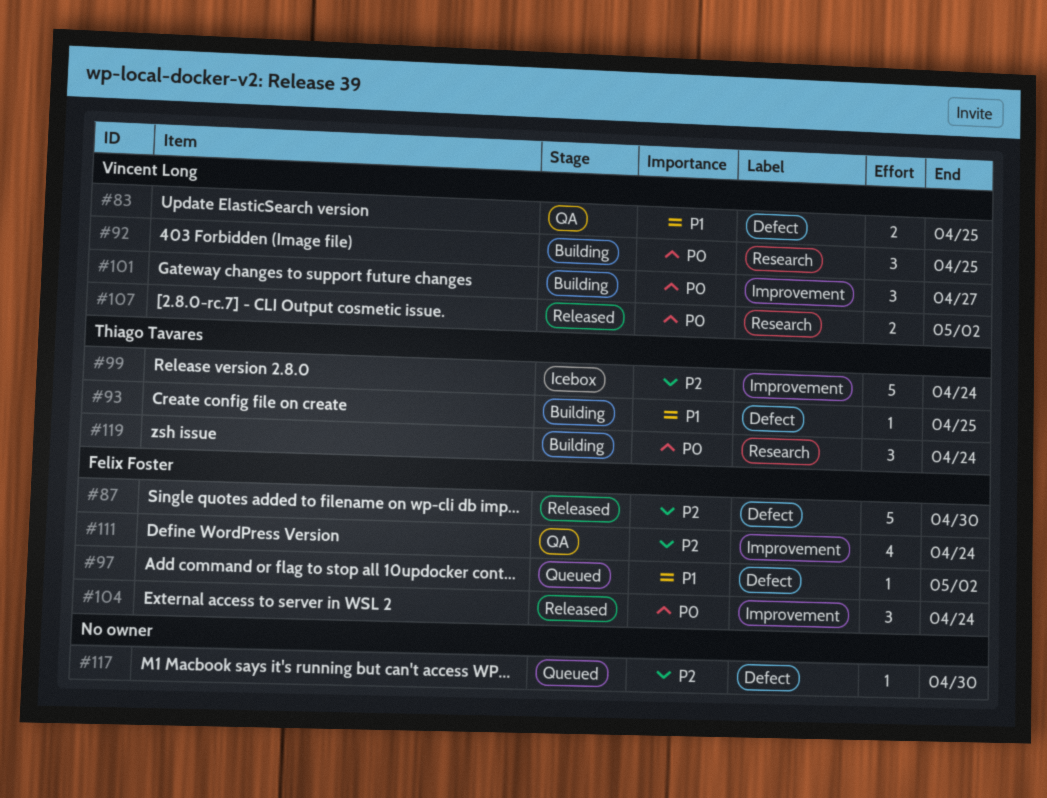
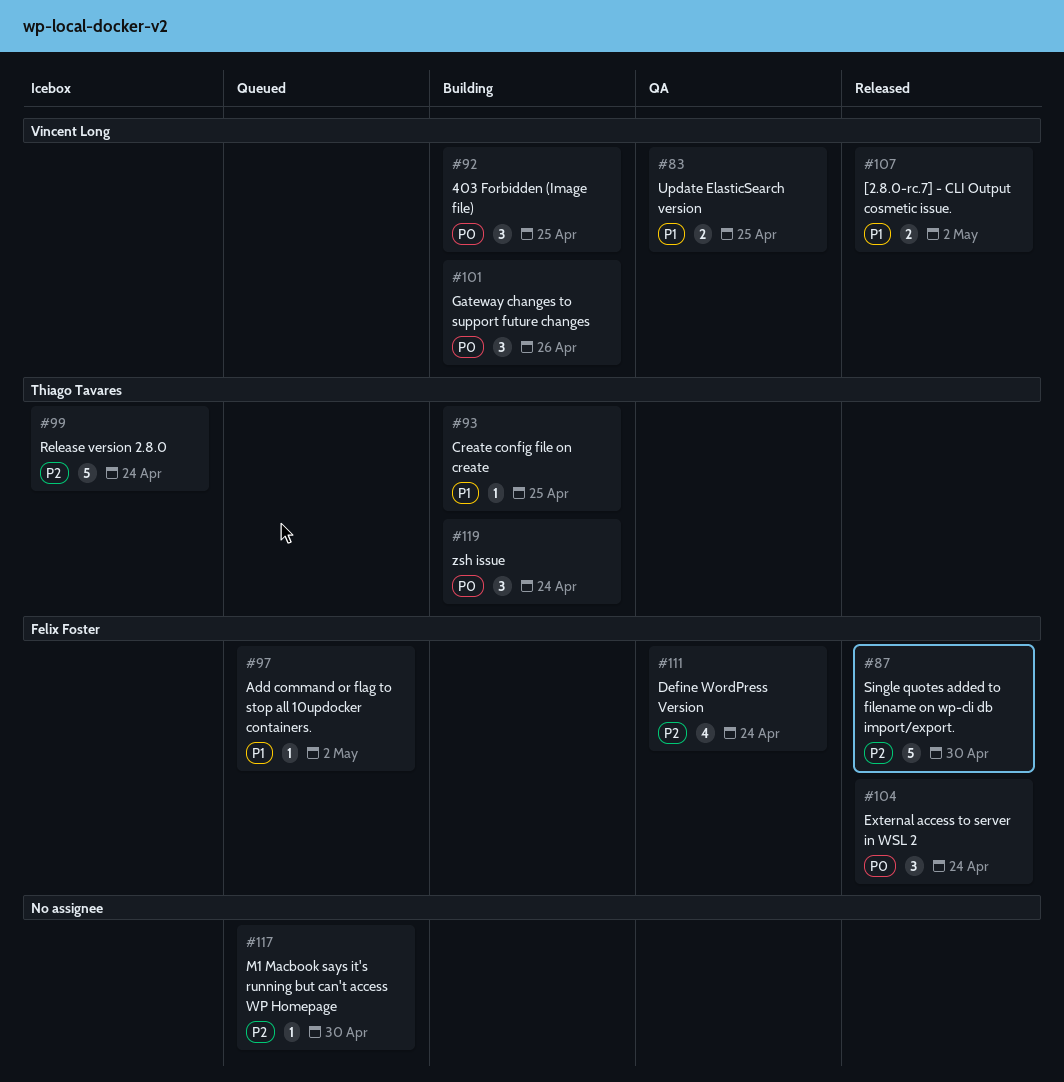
#101, due: Apr 27 -> Apr 26
#107, priority: P0 -> P1

